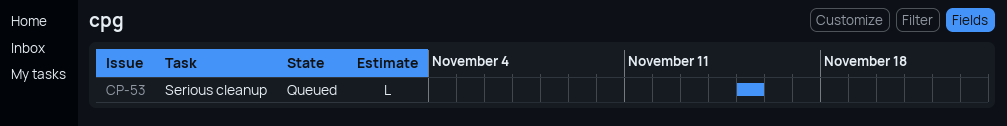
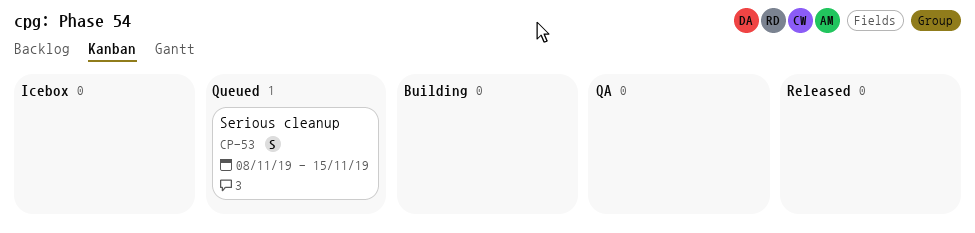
CP-53, estimate: L -> S
CP-53, start: Nov 15 -> Nov 8

